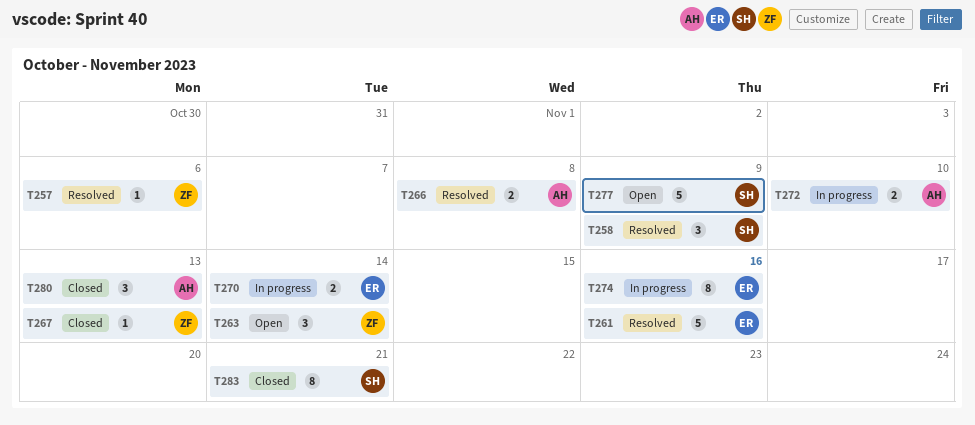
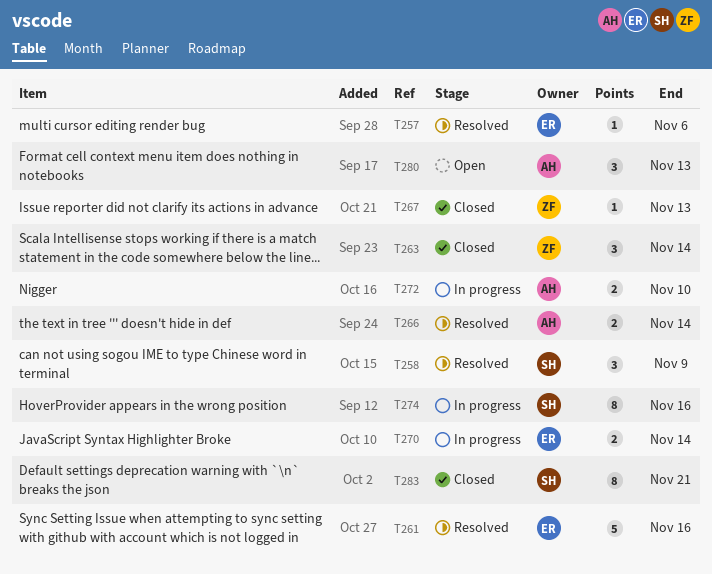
T257, owner: ZF -> ER
T263, status: Open -> Closed
T266, due: Nov 8 -> Nov 14
T274, owner: ER -> SH
T277: present -> none
T280, status: Closed -> Open

